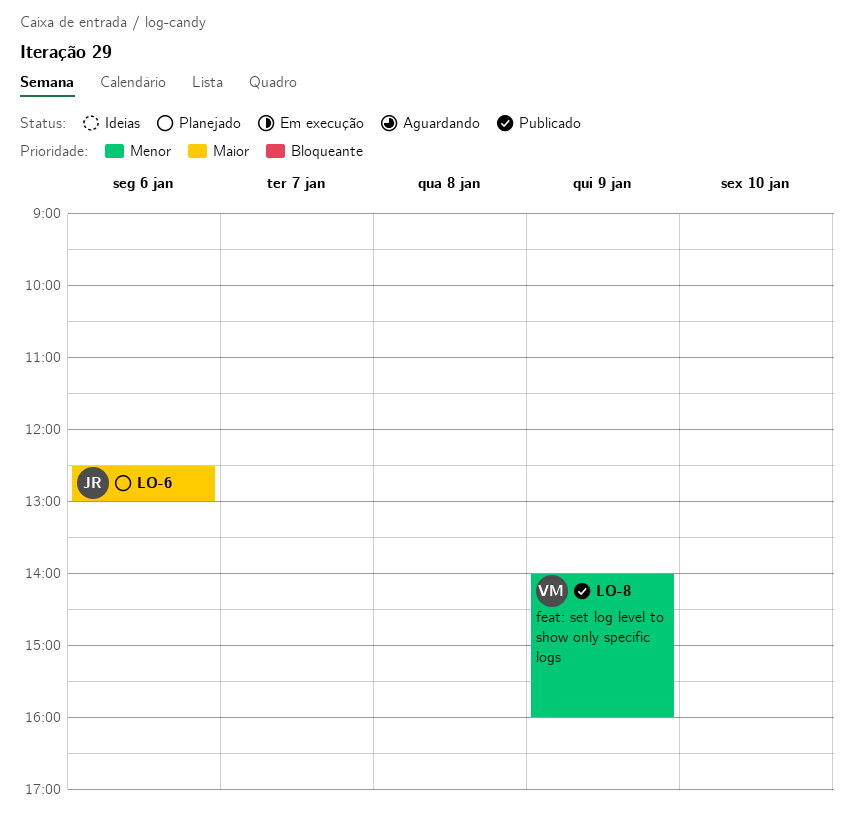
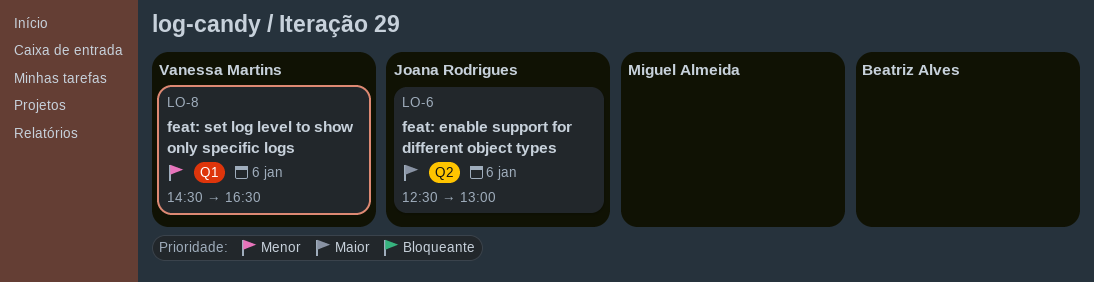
LO-8, day: Jan 9 -> Jan 6
LO-8, begins: 14:00 -> 14:30
LO-8, ends: 16:00 -> 16:30

